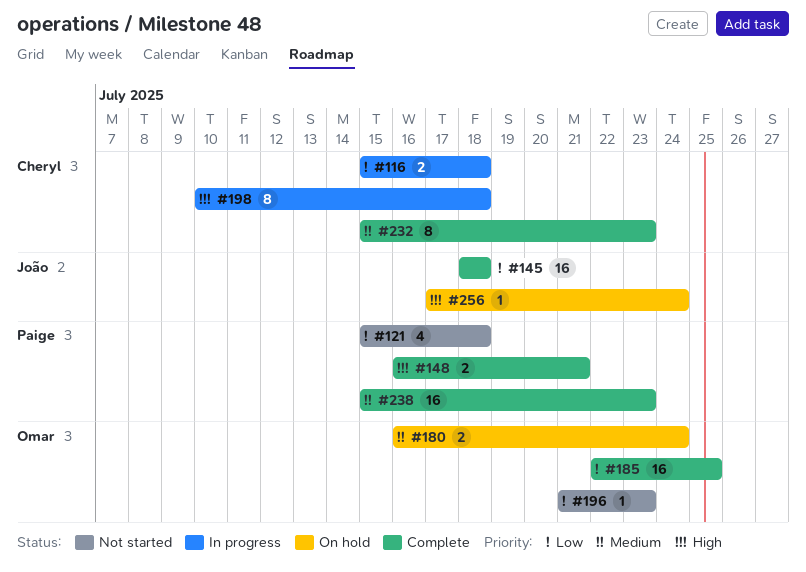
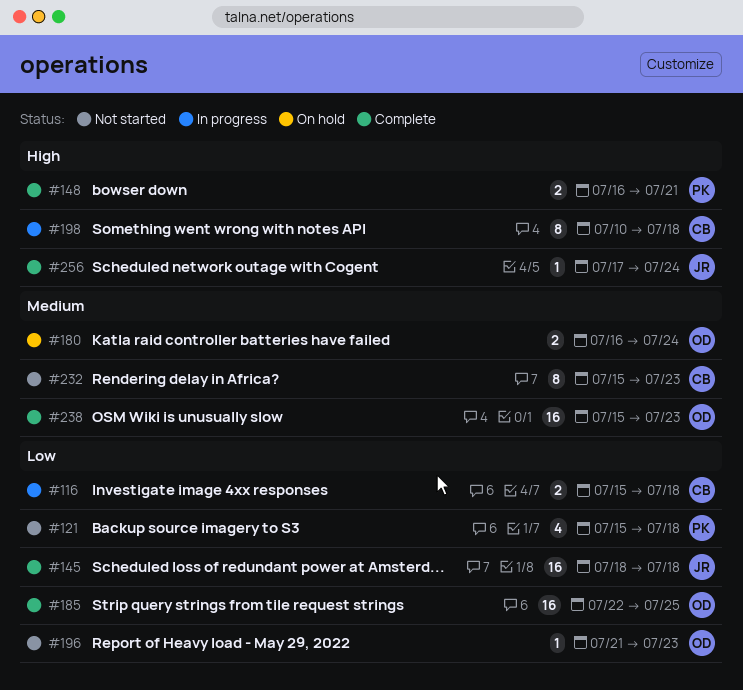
#232, status: Complete -> Not started
#238, owner: Paige -> Omar
#256, status: On hold -> Complete

